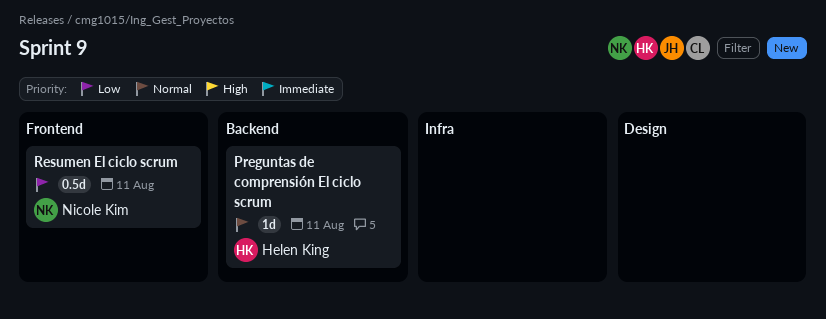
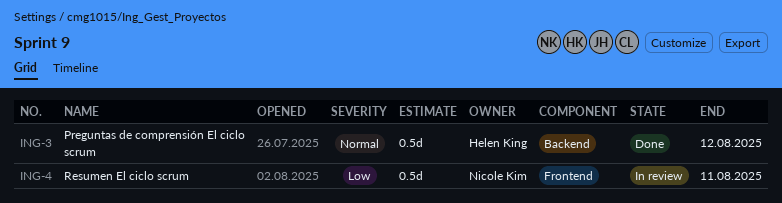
Preguntas de comprensión El ciclo scrum, estimate: 1d -> 0.5d
Preguntas de comprensión El ciclo scrum, due: Aug 11 -> Aug 12

